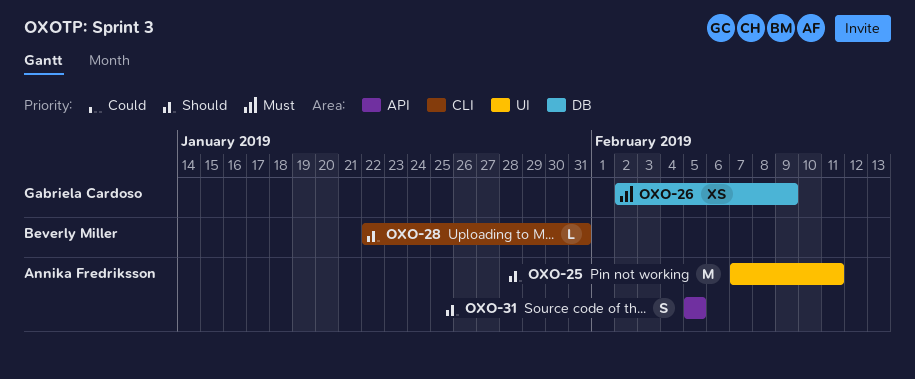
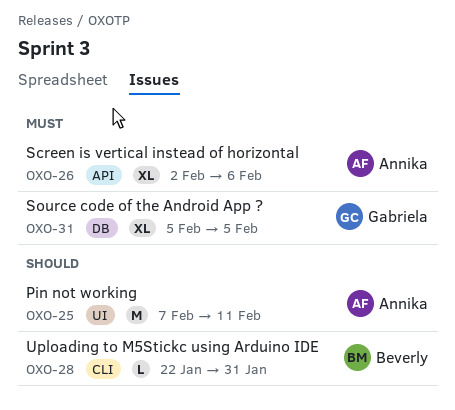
OXO-26, owner: Gabriela Cardoso -> Annika Fredriksson
OXO-26, label: DB -> API
OXO-26, estimate: XS -> XL
OXO-26, due: Feb 9 -> Feb 6
OXO-31, owner: Annika Fredriksson -> Gabriela Cardoso
OXO-31, priority: Should -> Must
OXO-31, label: API -> DB
OXO-31, estimate: S -> XL

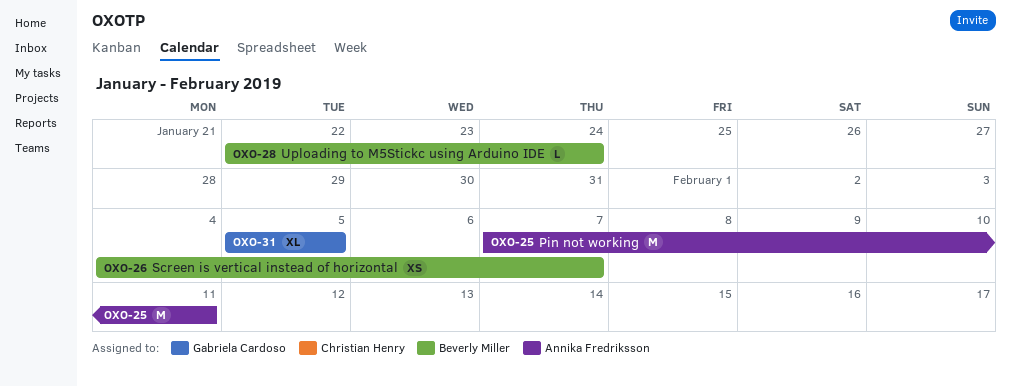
OXO-26, owner: Annika Fredriksson -> Beverly Miller
OXO-26, estimate: XL -> XS
OXO-26, start: Feb 2 -> Feb 4
OXO-26, due: Feb 6 -> Feb 7
OXO-28, due: Jan 31 -> Jan 24

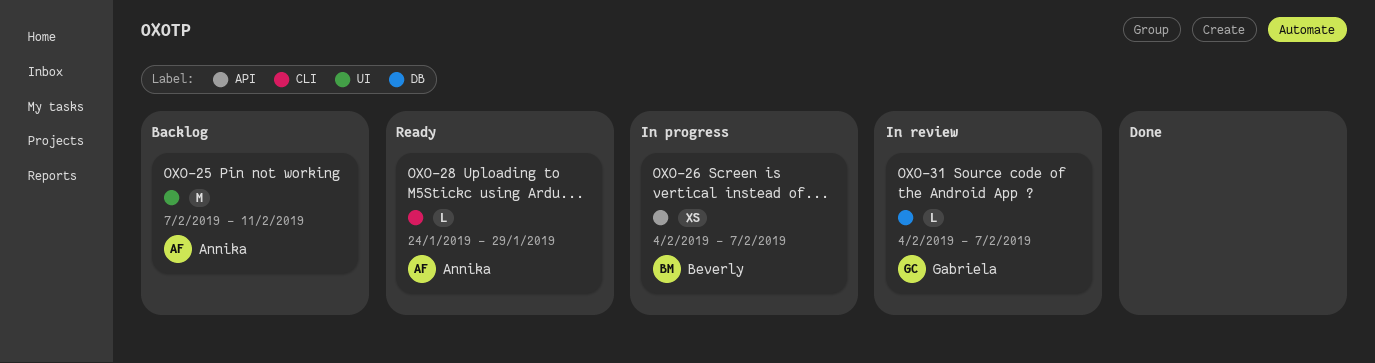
OXO-28, owner: Beverly Miller -> Annika Fredriksson
OXO-28, start: Jan 22 -> Jan 24
OXO-28, due: Jan 24 -> Jan 29
OXO-31, estimate: XL -> L
OXO-31, start: Feb 5 -> Feb 4
OXO-31, due: Feb 5 -> Feb 7

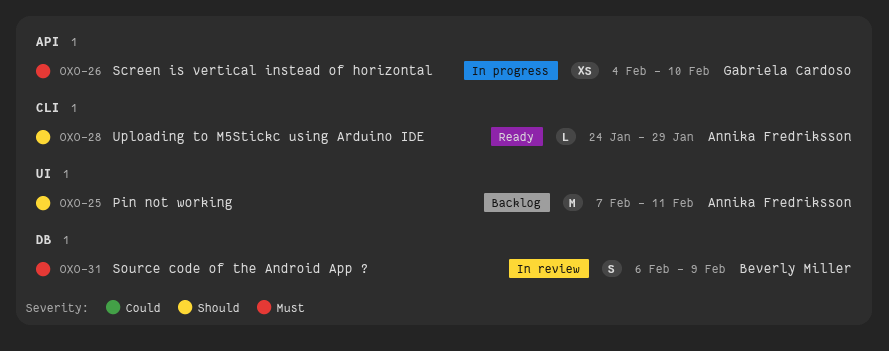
OXO-26, owner: Beverly Miller -> Gabriela Cardoso
OXO-26, due: Feb 7 -> Feb 10
OXO-31, owner: Gabriela Cardoso -> Beverly Miller
OXO-31, estimate: L -> S
OXO-31, start: Feb 4 -> Feb 6
OXO-31, due: Feb 7 -> Feb 9

